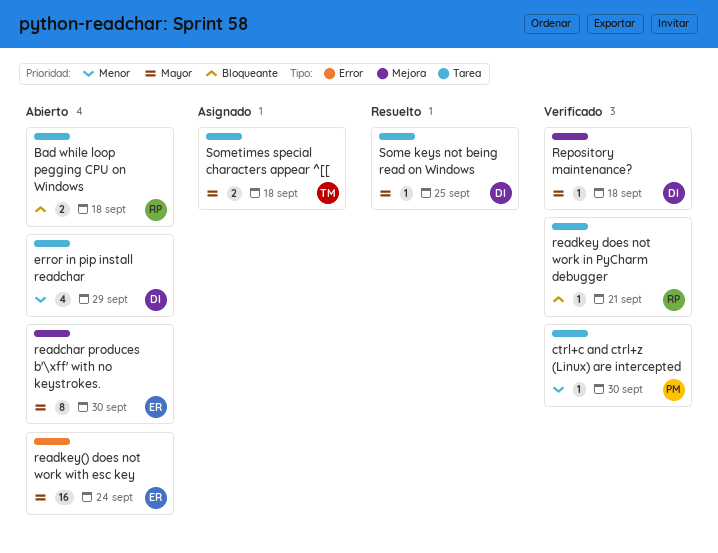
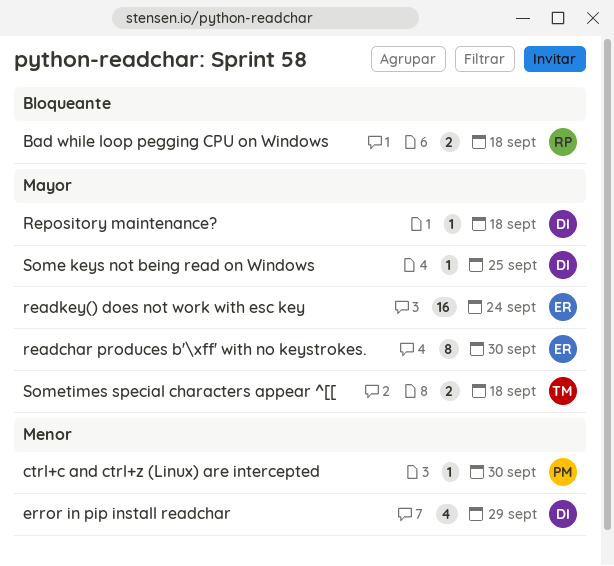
readkey does not work in PyCharm debugger: present -> none

